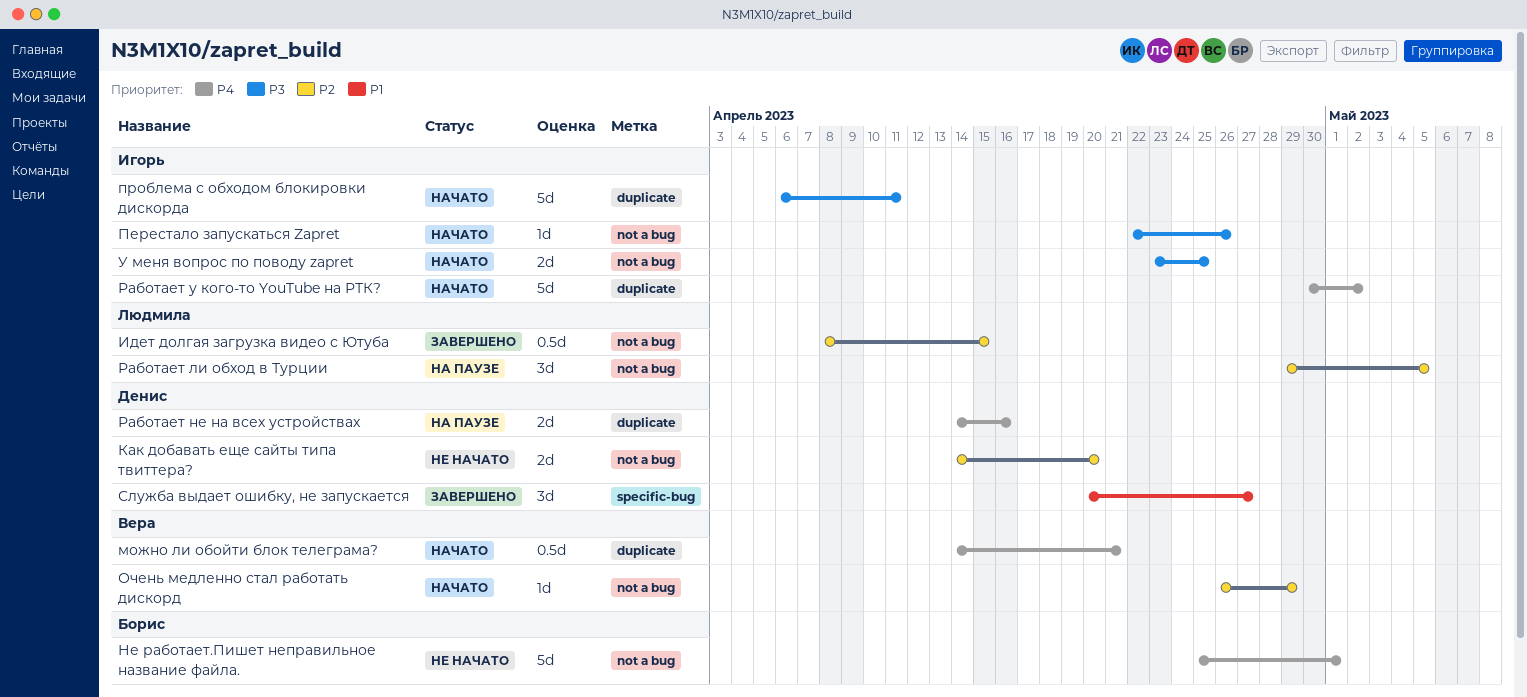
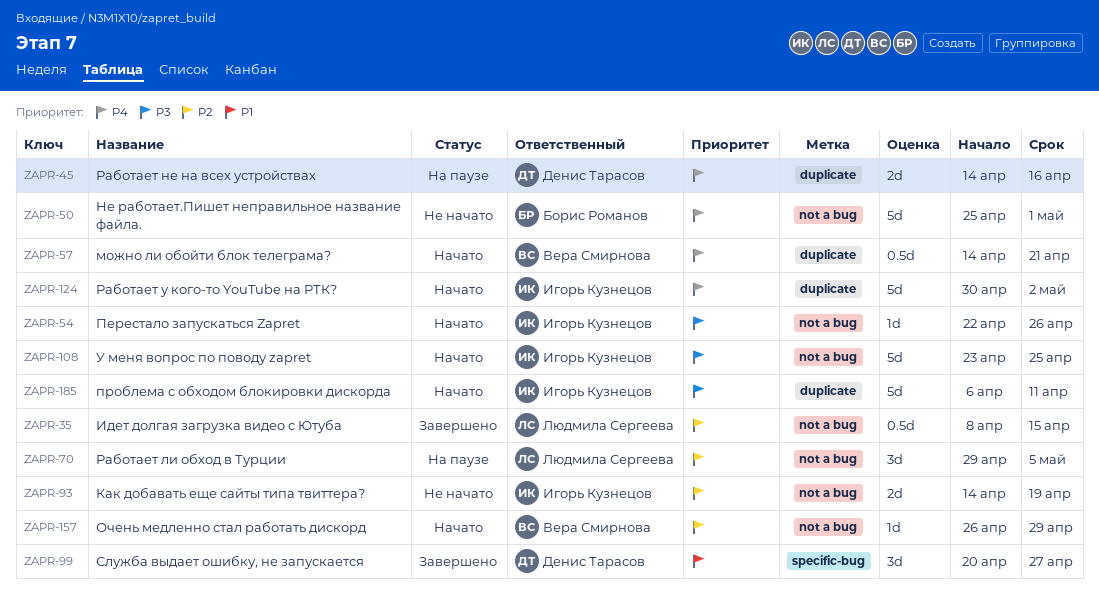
Как добавать еще сайты типа твиттера?, owner: Денис Тарасов -> Игорь Кузнецов
Как добавать еще сайты типа твиттера?, due: Apr 20 -> Apr 19
У меня вопрос по поводу zapret, estimate: 2d -> 5d

